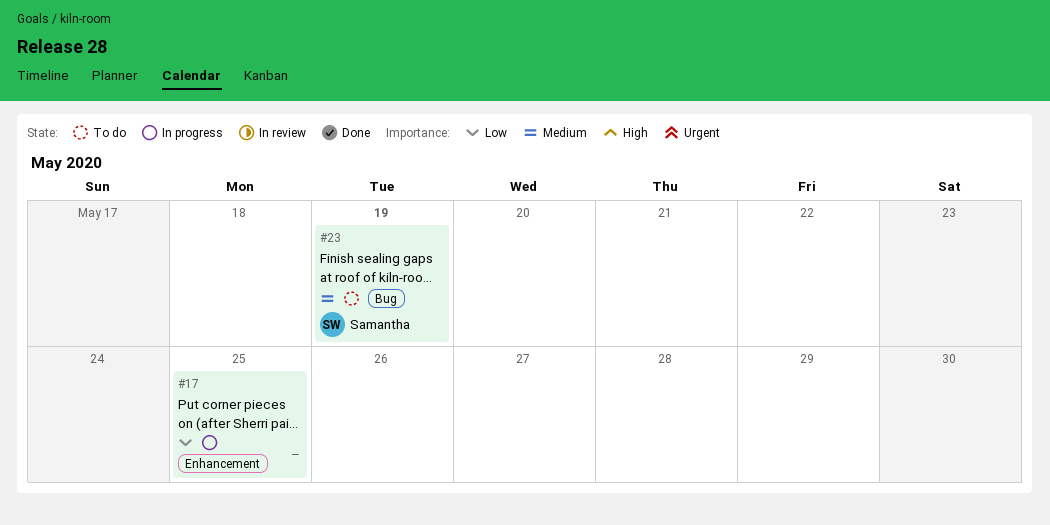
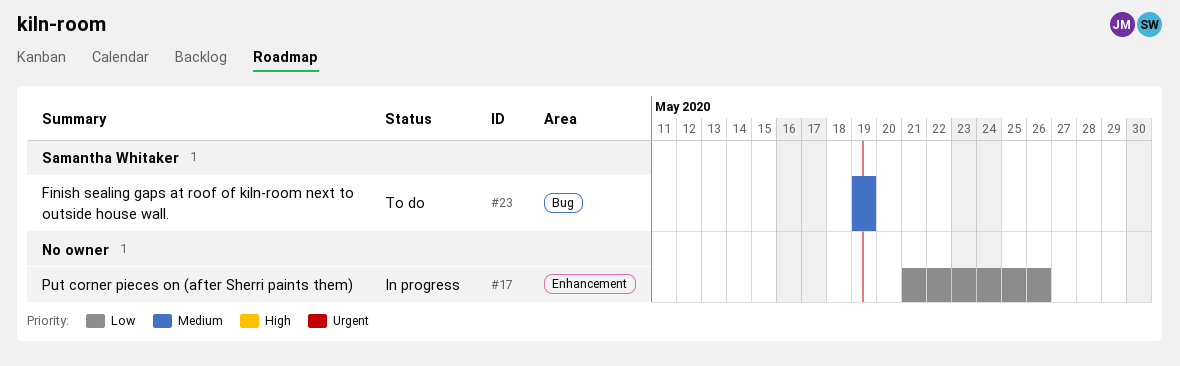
#17, due: May 25 -> May 26

